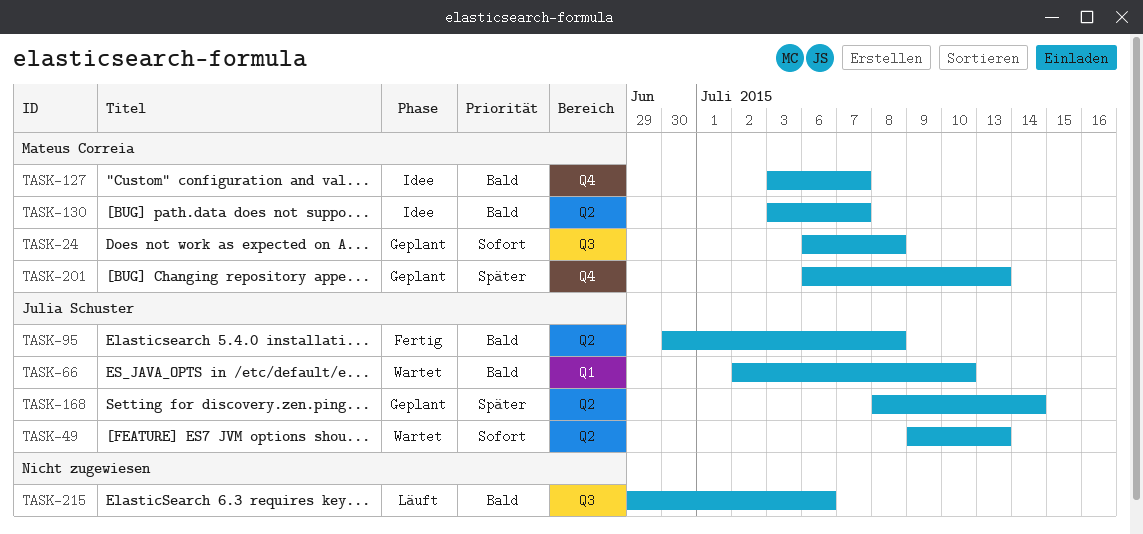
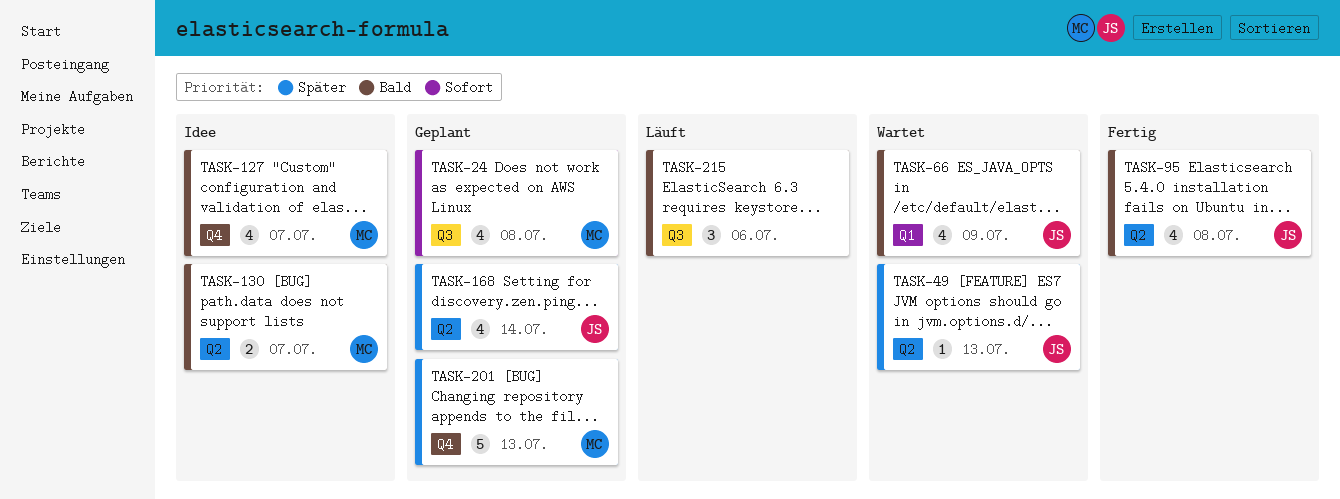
TASK-49, priority: Sofort -> Später
TASK-66, due: Jul 10 -> Jul 9

